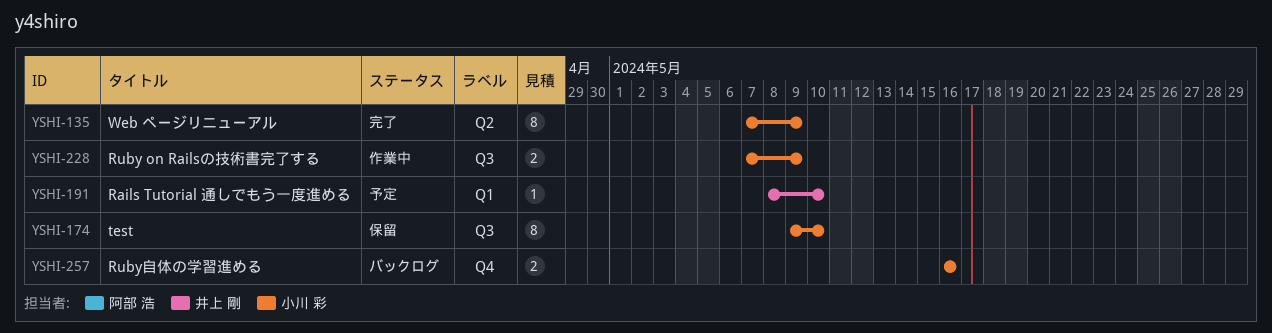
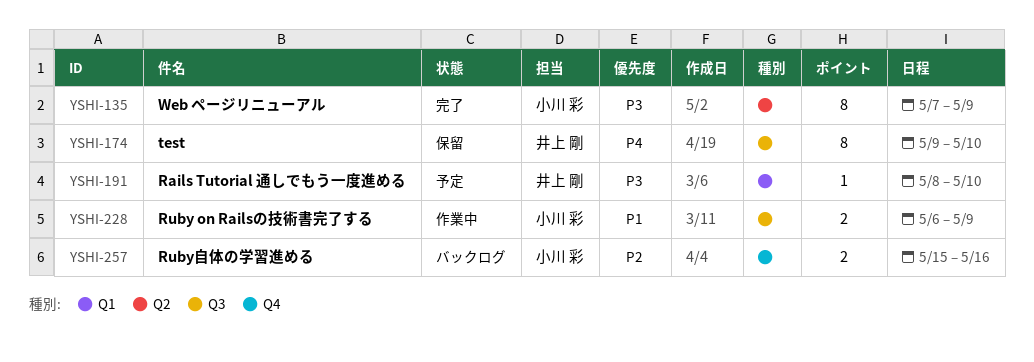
YSHI-174, owner: 小川 彩 -> 井上 剛
YSHI-228, start: May 7 -> May 6
YSHI-257, start: May 16 -> May 15

